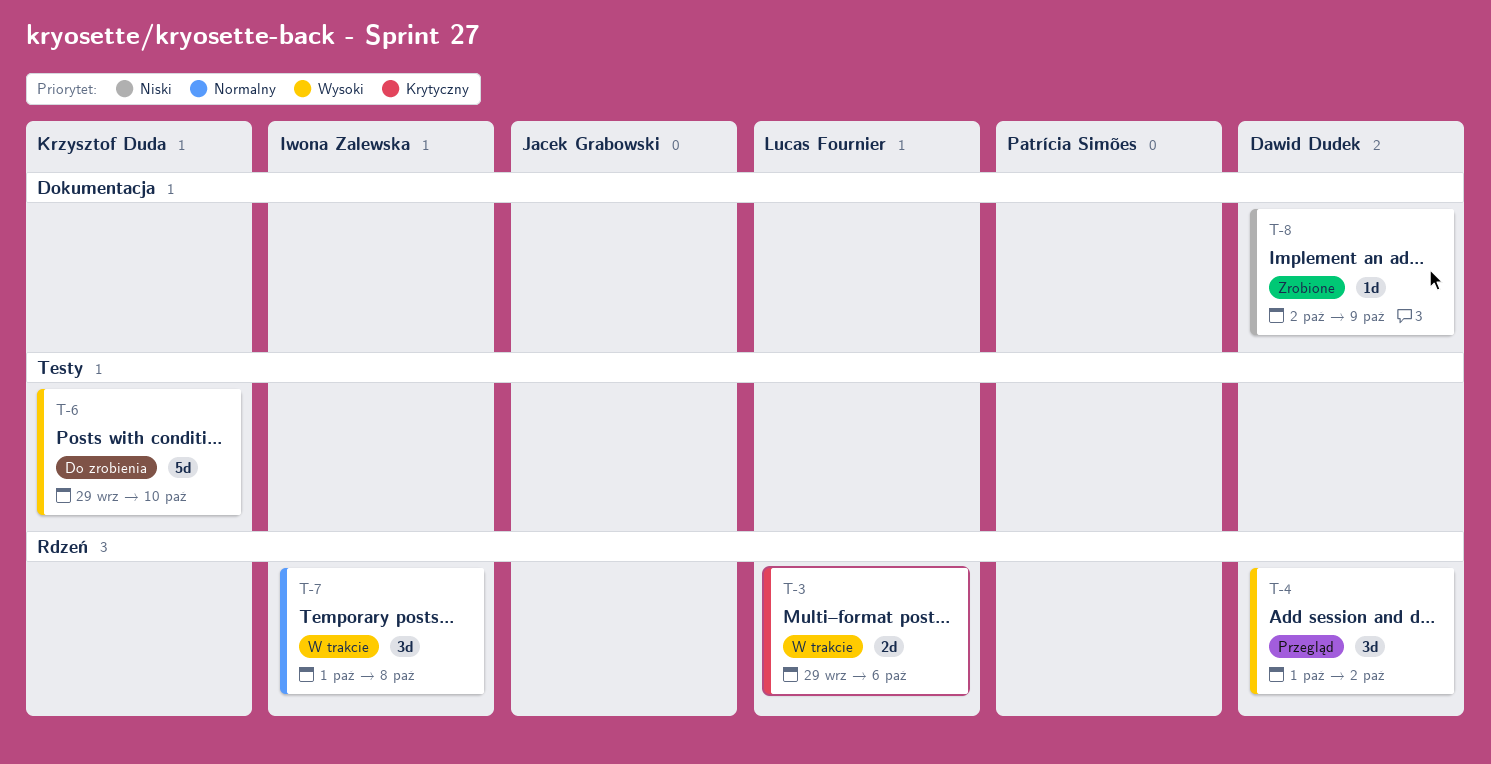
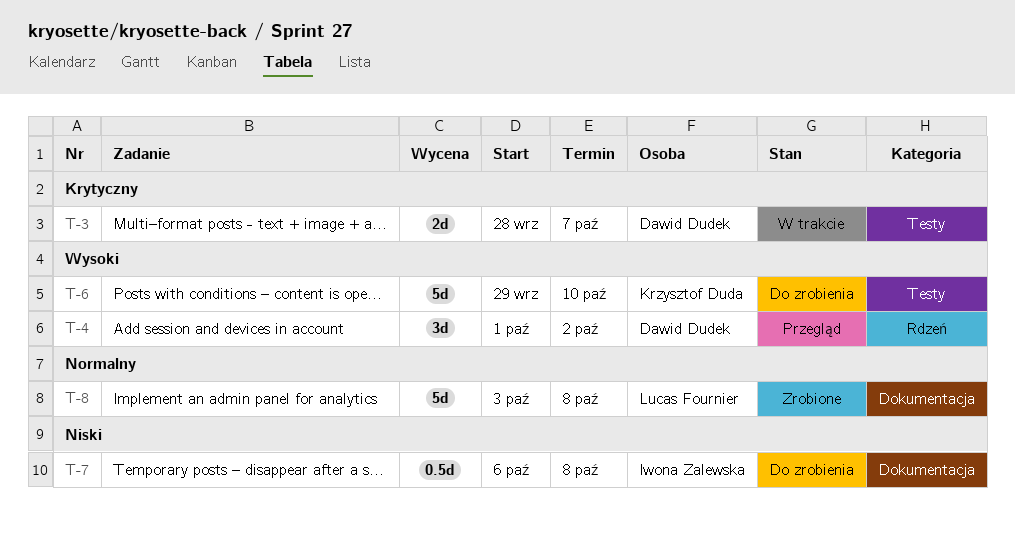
T-3, owner: Lucas Fournier -> Dawid Dudek
T-3, label: Rdzeń -> Testy
T-3, start: Sep 29 -> Sep 28
T-3, due: Oct 6 -> Oct 7
T-7, status: W trakcie -> Do zrobienia
T-7, priority: Normalny -> Niski
T-7, label: Rdzeń -> Dokumentacja
T-7, estimate: 3d -> 0.5d
T-7, start: Oct 1 -> Oct 6
T-8, owner: Dawid Dudek -> Lucas Fournier
T-8, priority: Niski -> Normalny
T-8, estimate: 1d -> 5d
T-8, start: Oct 2 -> Oct 3
T-8, due: Oct 9 -> Oct 8

